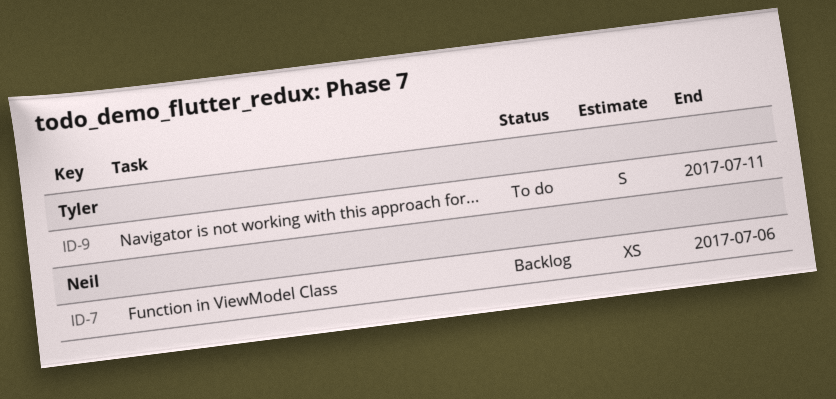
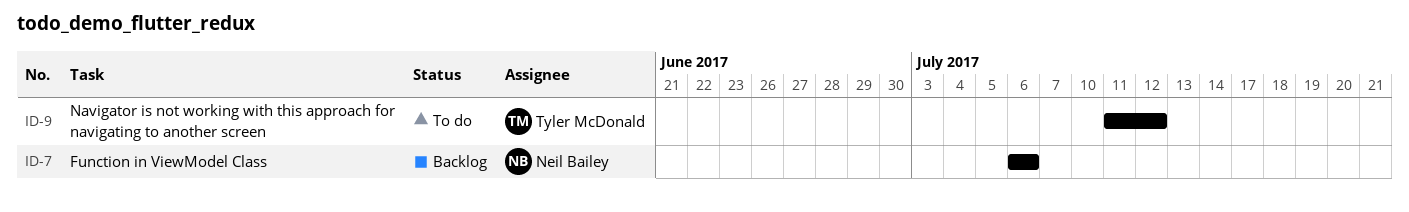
ID-9, due: Jul 11 -> Jul 12

